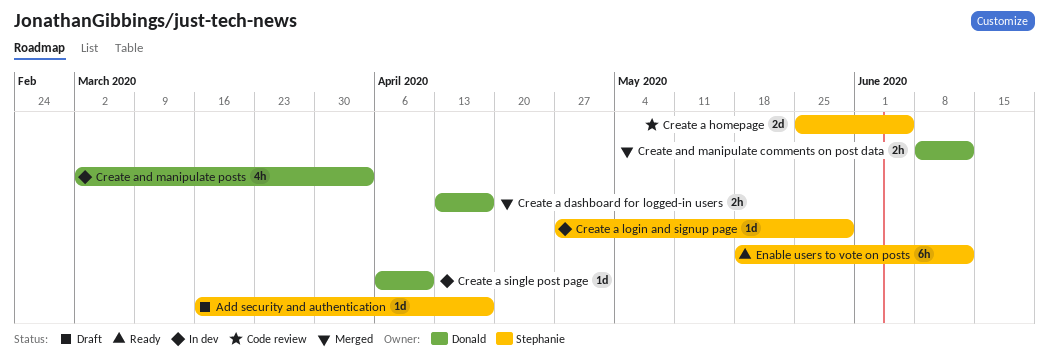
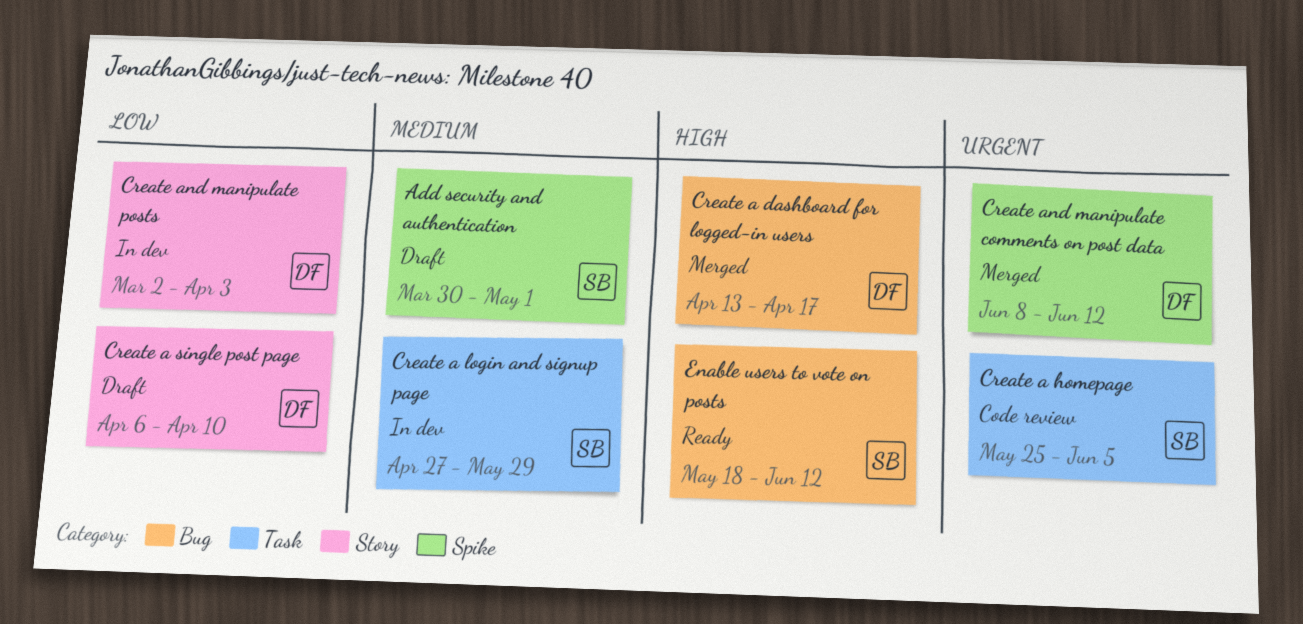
Add security and authentication, start: Mar 16 -> Mar 30
Add security and authentication, due: Apr 17 -> May 1
Create a single post page, status: In dev -> Draft

